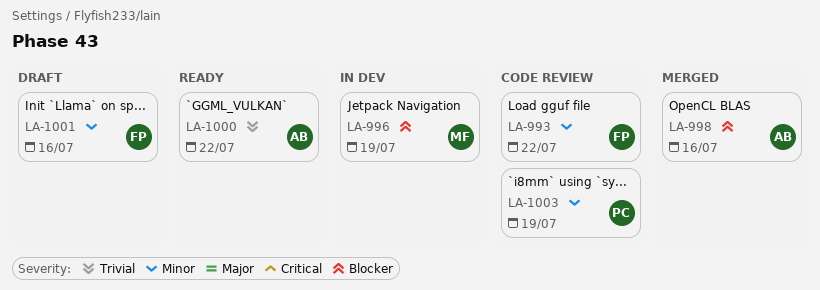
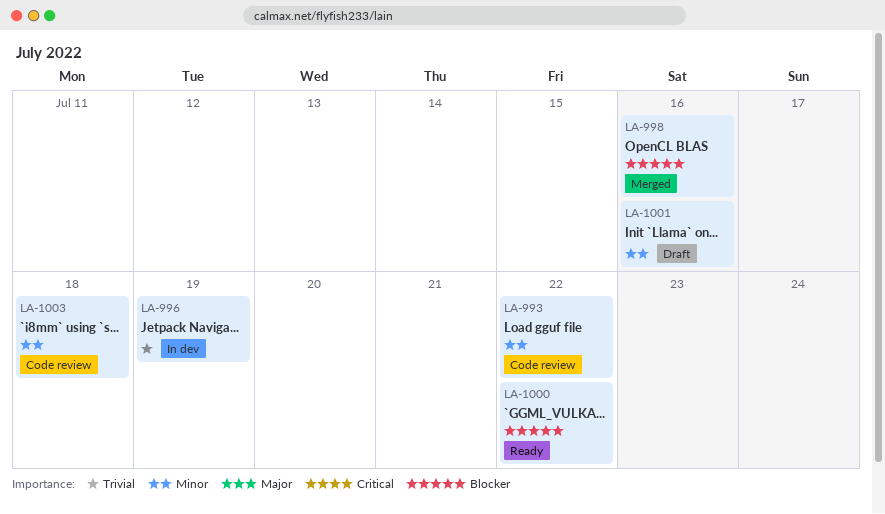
LA-996, priority: Blocker -> Trivial
LA-1000, priority: Trivial -> Blocker
LA-1003, due: Jul 19 -> Jul 18

